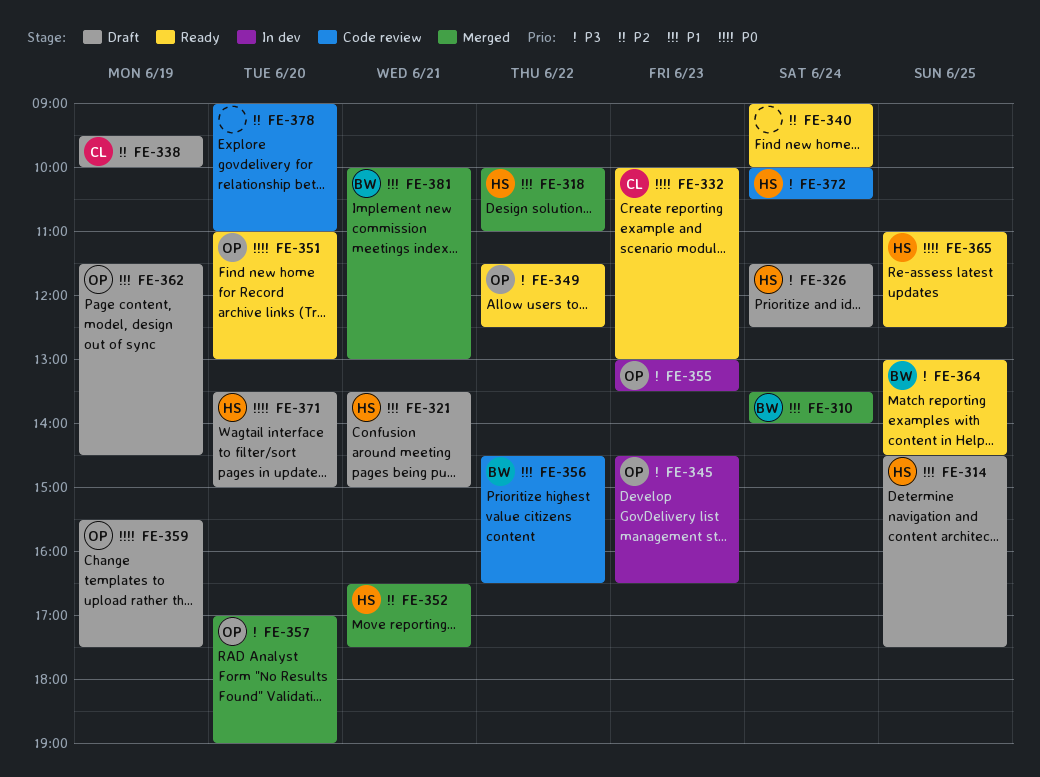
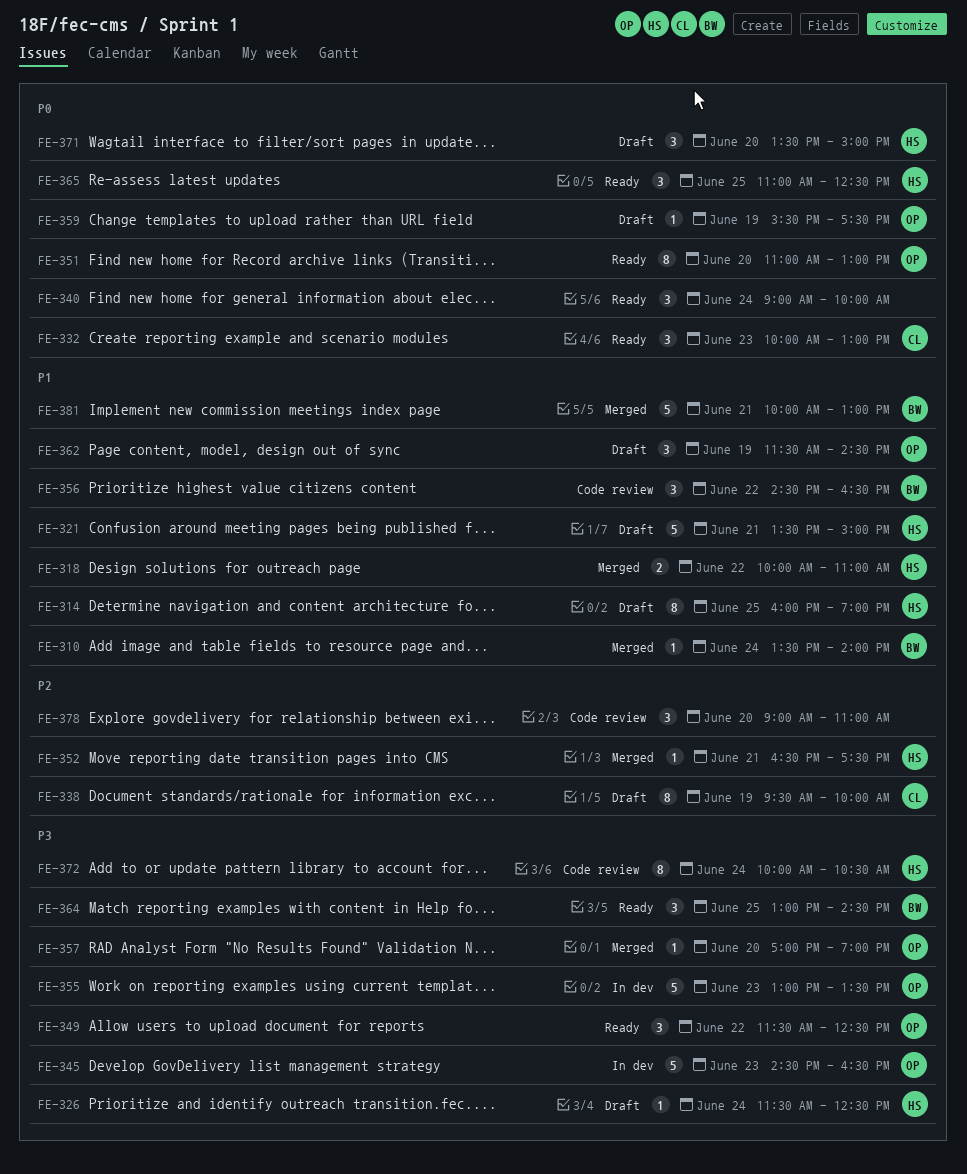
FE-314, begins: 14:30 -> 16:00
FE-314, ends: 17:30 -> 19:00
FE-340, priority: P2 -> P0

